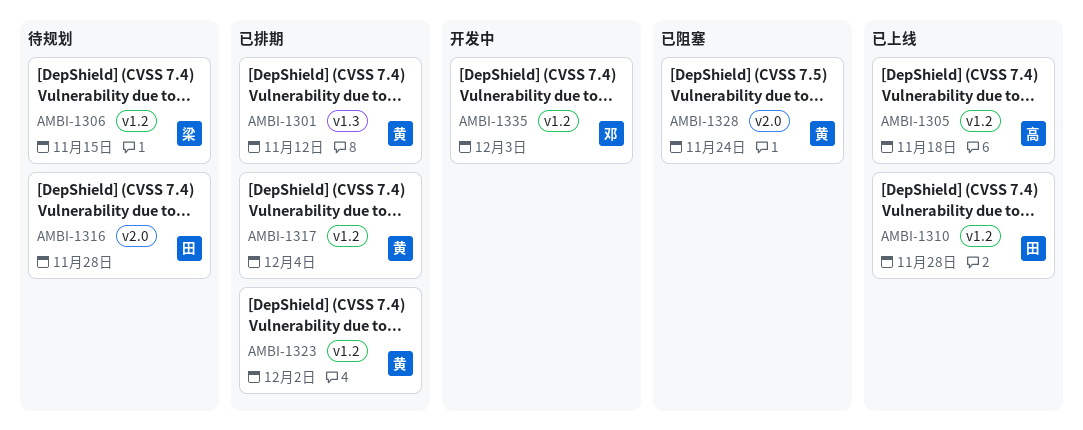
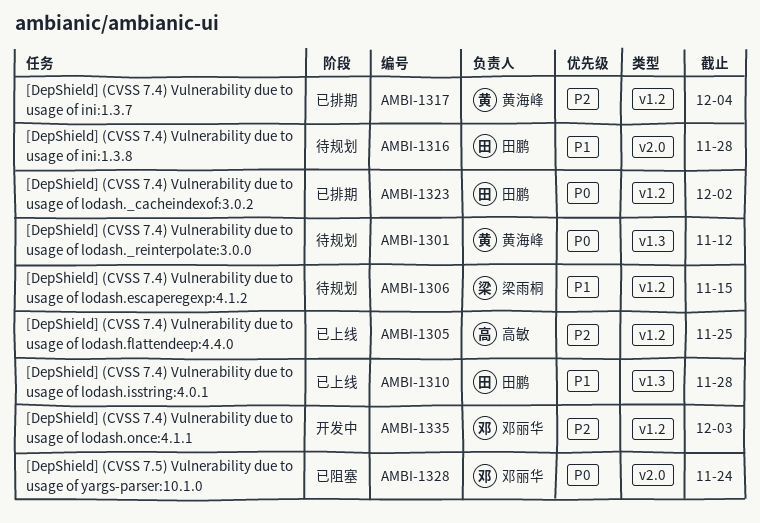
AMBI-1301, status: 已排期 -> 待规划
AMBI-1305, due: Nov 18 -> Nov 25
AMBI-1310, label: v1.2 -> v1.3
AMBI-1323, owner: 黄海峰 -> 田鹏
AMBI-1328, owner: 黄海峰 -> 邓丽华

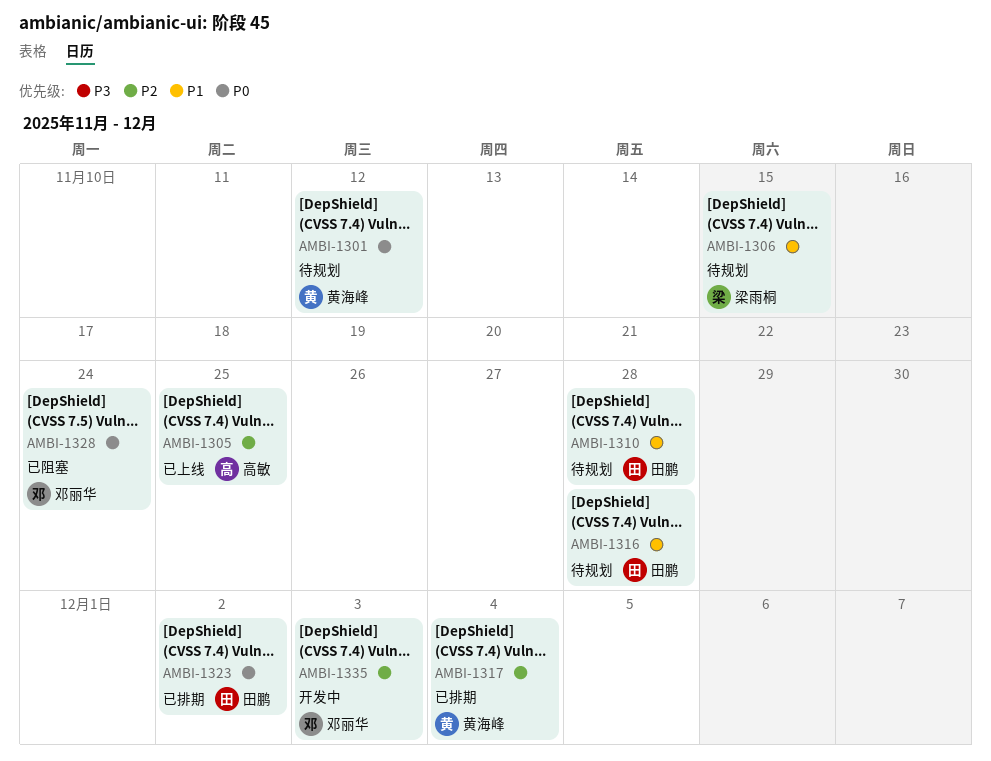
AMBI-1310, status: 已上线 -> 待规划

